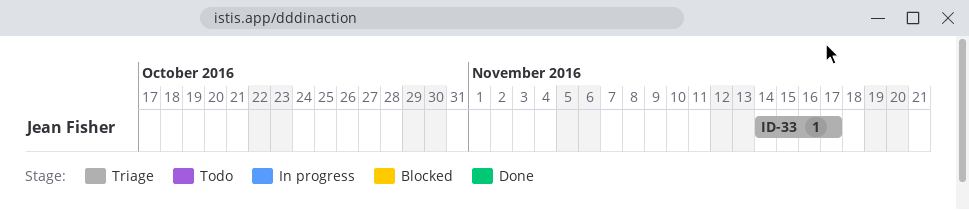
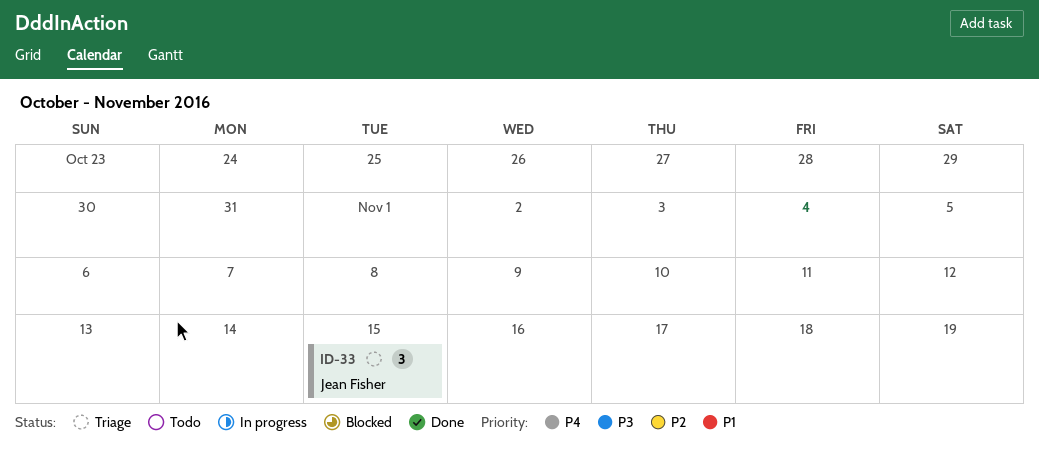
ID-33, estimate: 1 -> 3
ID-33, due: Nov 17 -> Nov 15

